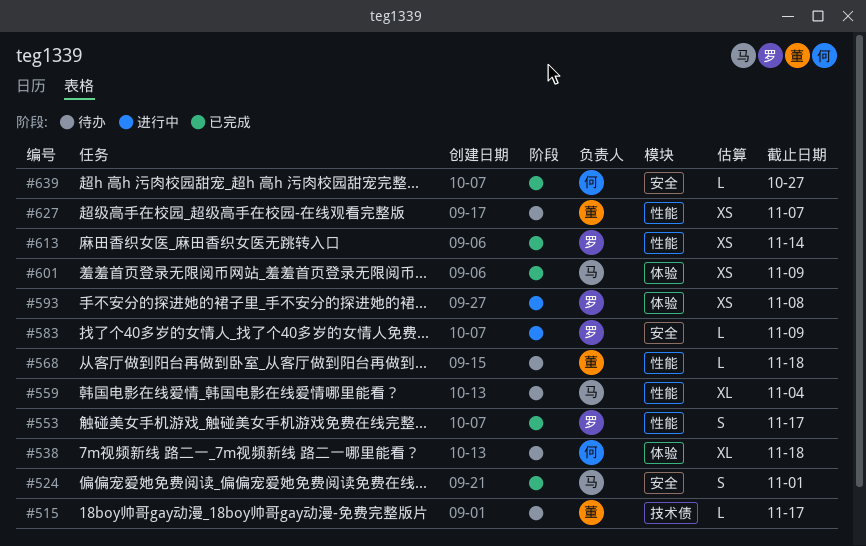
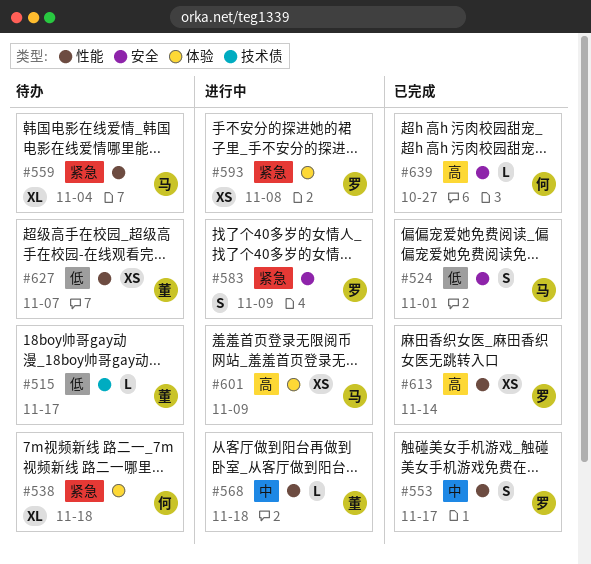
#568, status: 待办 -> 进行中
#583, estimate: L -> S
#601, status: 已完成 -> 进行中

